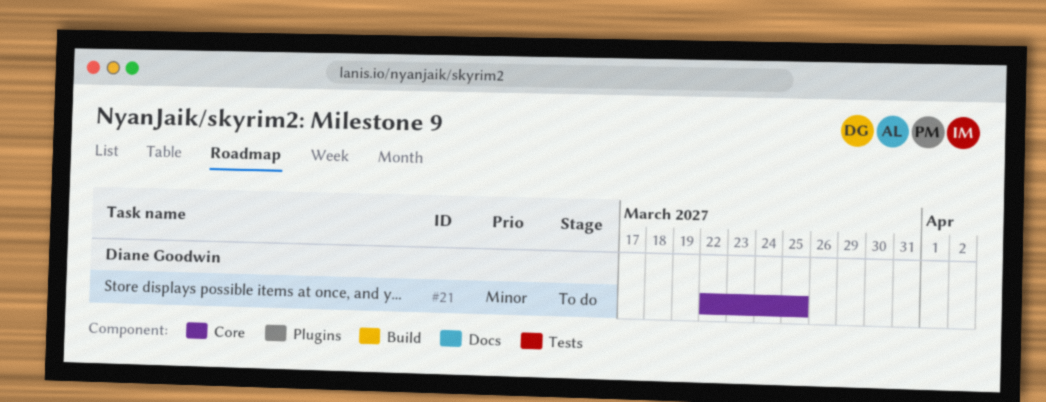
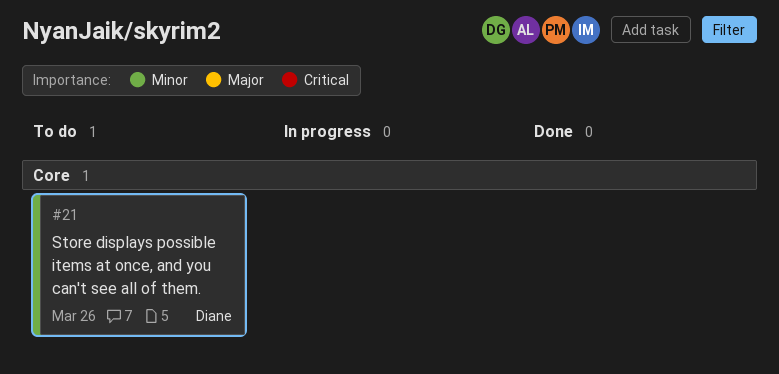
#21, due: Mar 25 -> Mar 26

